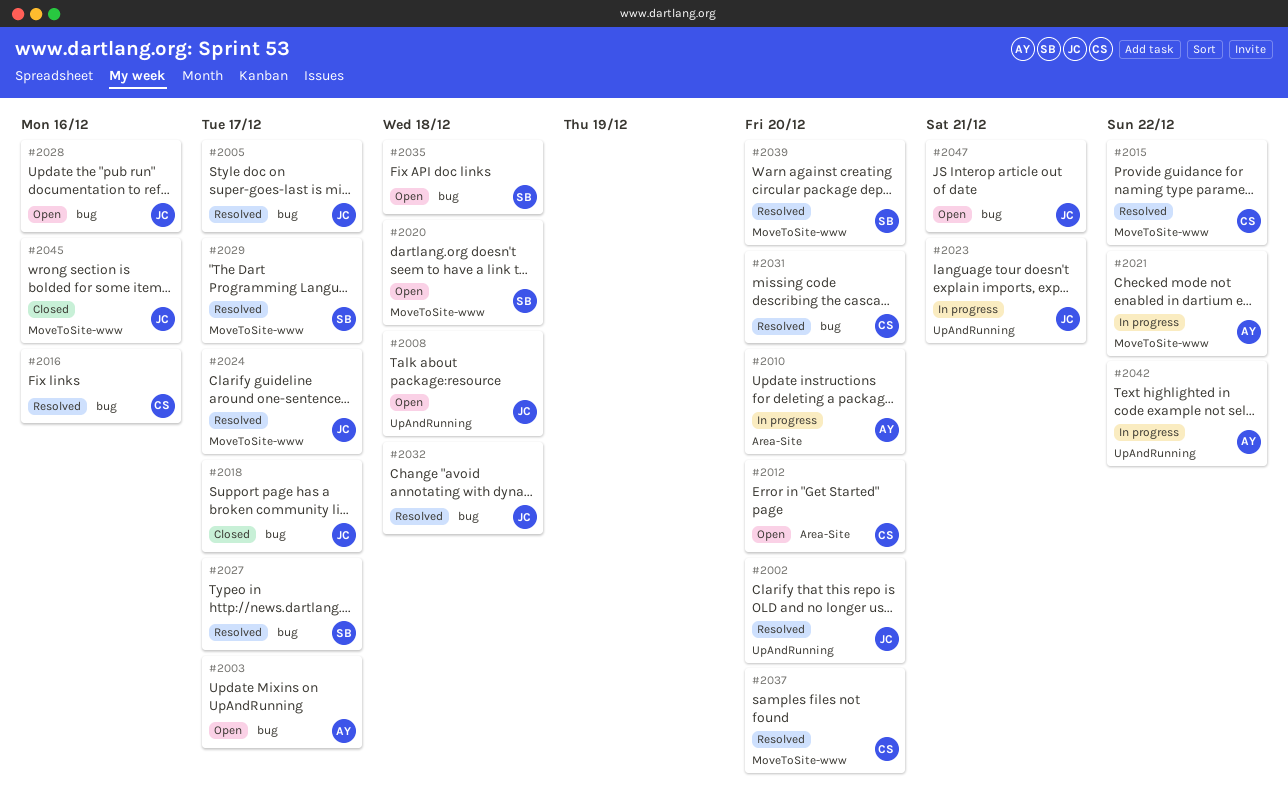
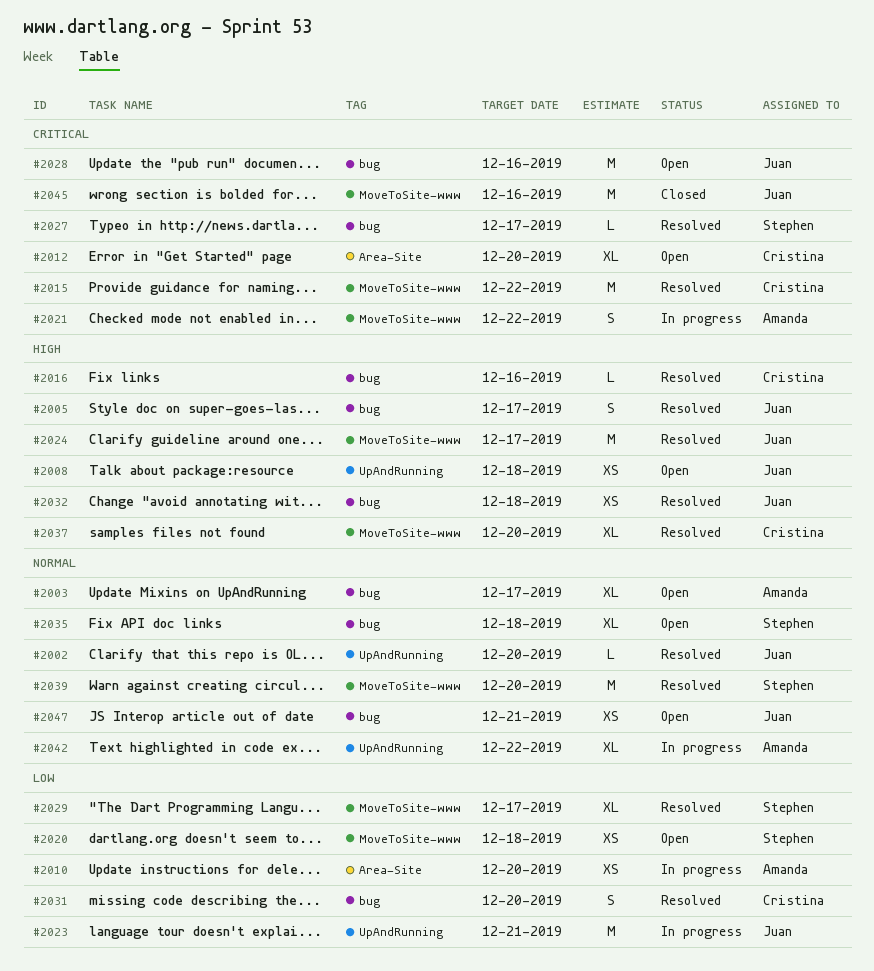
#2018: present -> none

